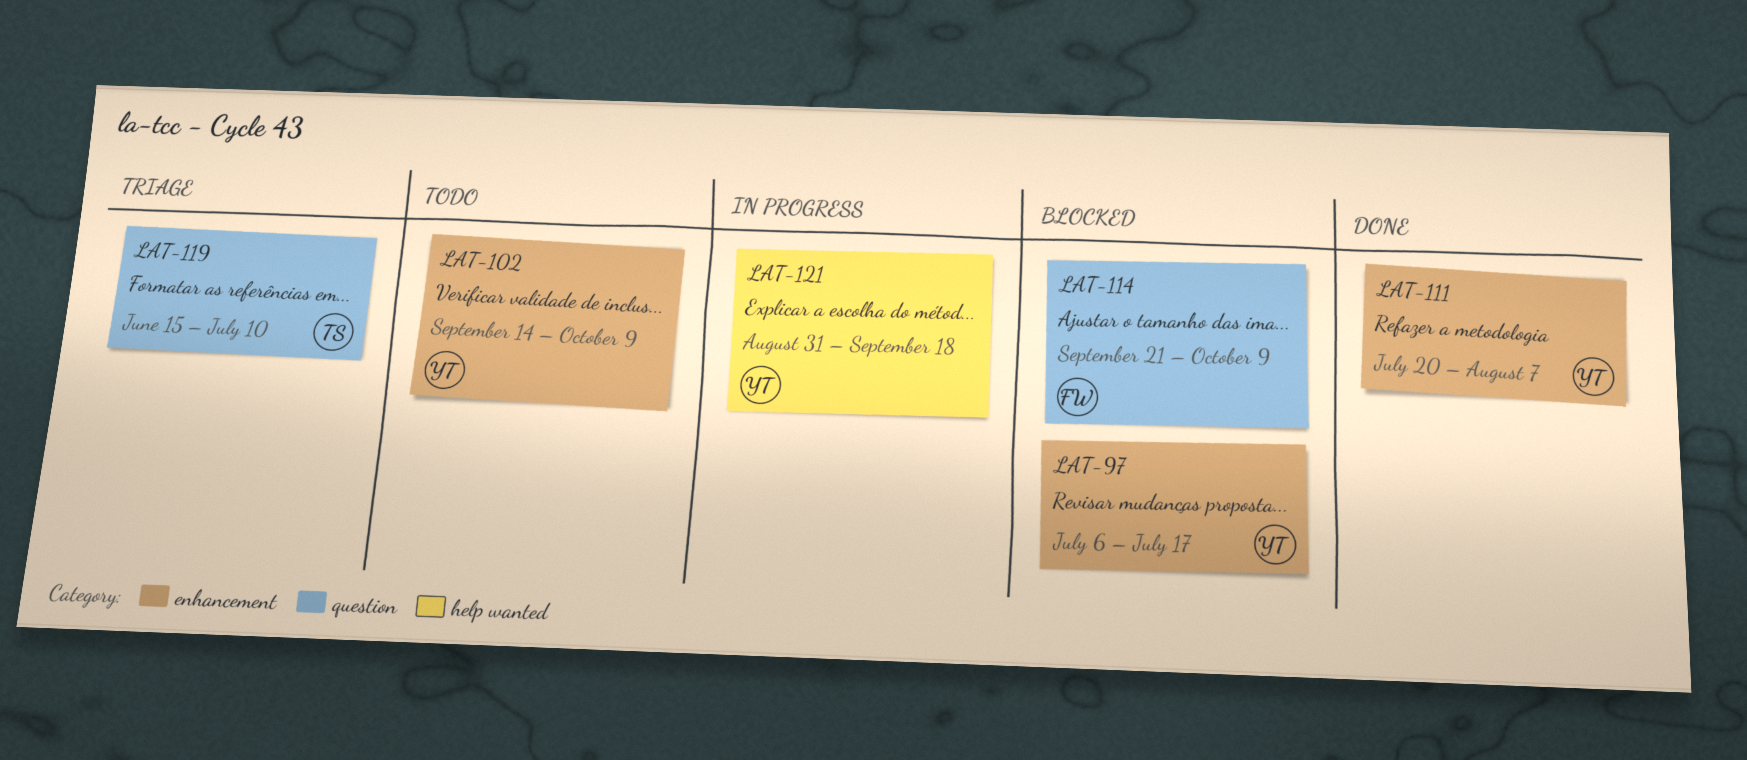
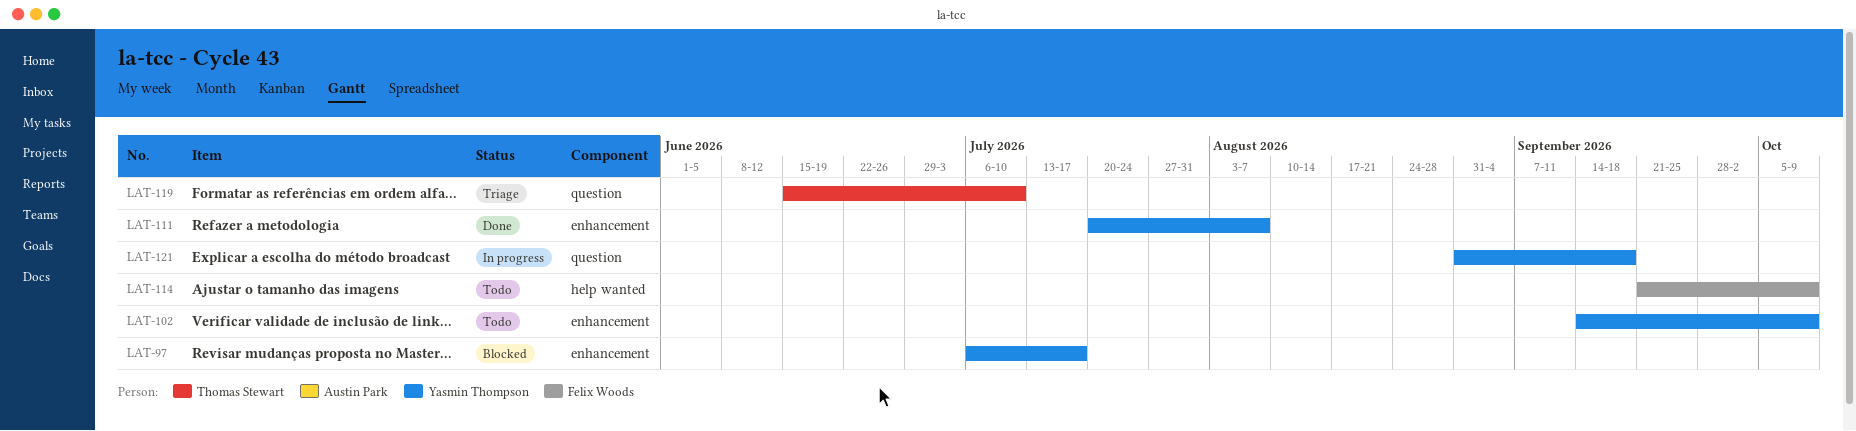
LAT-114, status: Blocked -> Todo
LAT-114, label: question -> help wanted
LAT-121, label: help wanted -> question

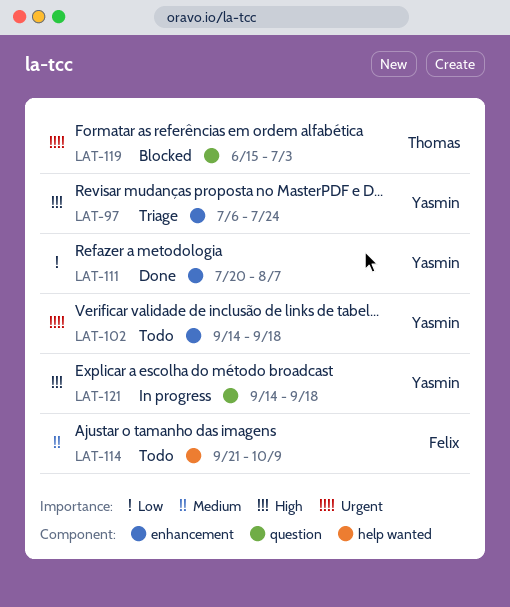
LAT-97, status: Blocked -> Triage
LAT-97, due: Jul 17 -> Jul 24
LAT-102, due: Oct 9 -> Sep 18
LAT-119, status: Triage -> Blocked
LAT-119, due: Jul 10 -> Jul 3
LAT-121, start: Aug 31 -> Sep 14

